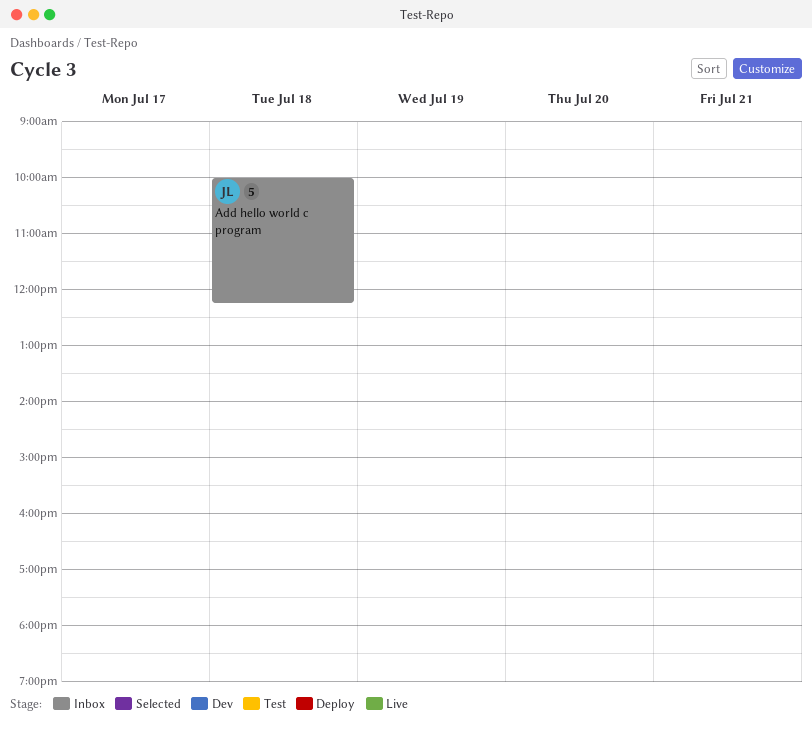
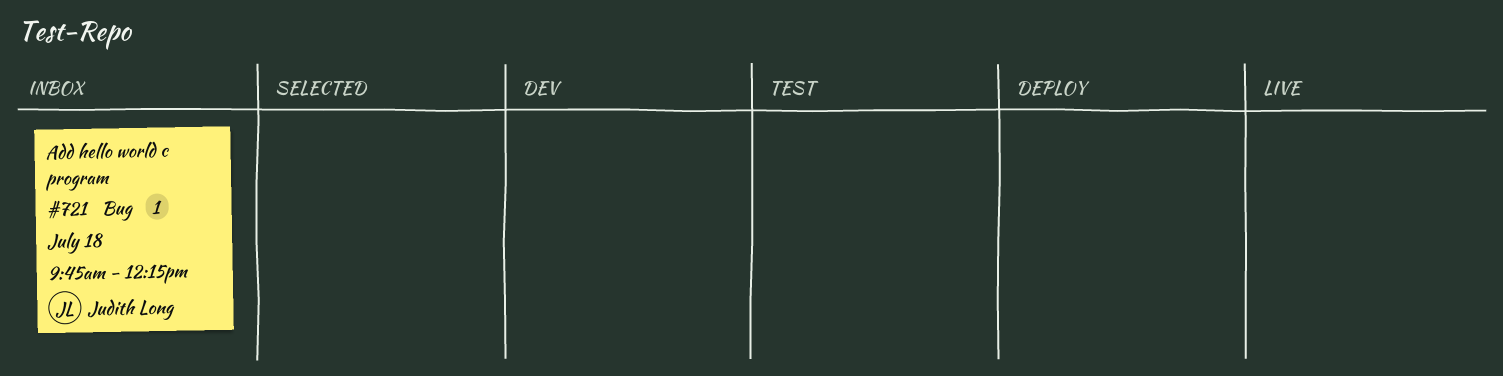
Add hello world c program, estimate: 5 -> 1
Add hello world c program, begins: 10:00 -> 09:45

